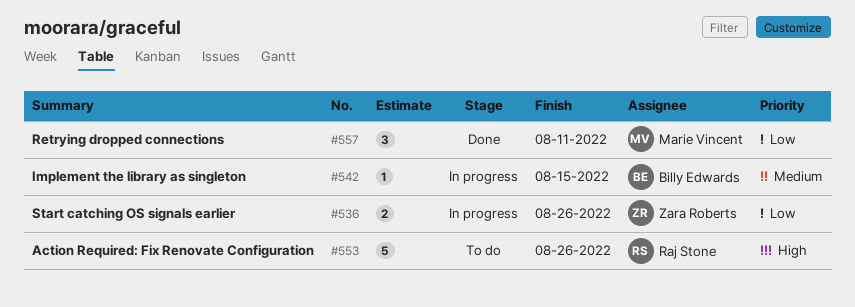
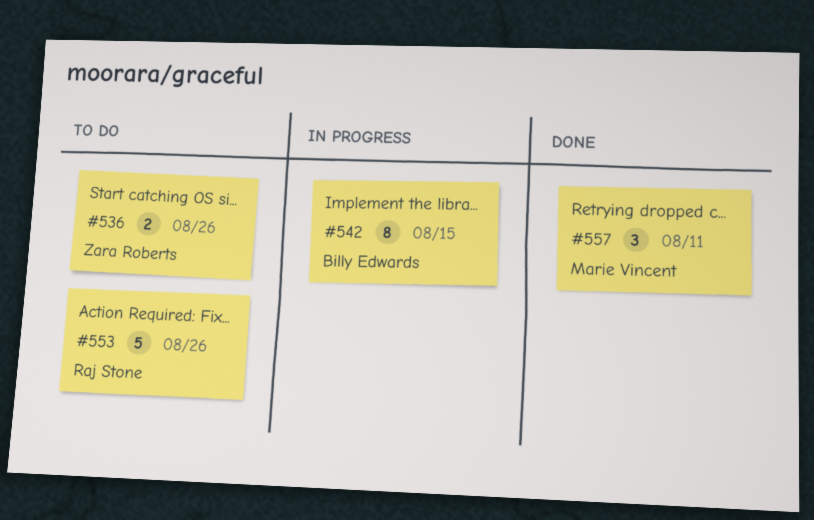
#536, status: In progress -> To do
#542, estimate: 1 -> 8

